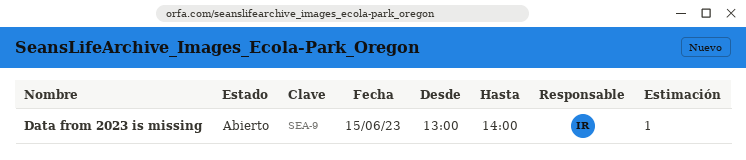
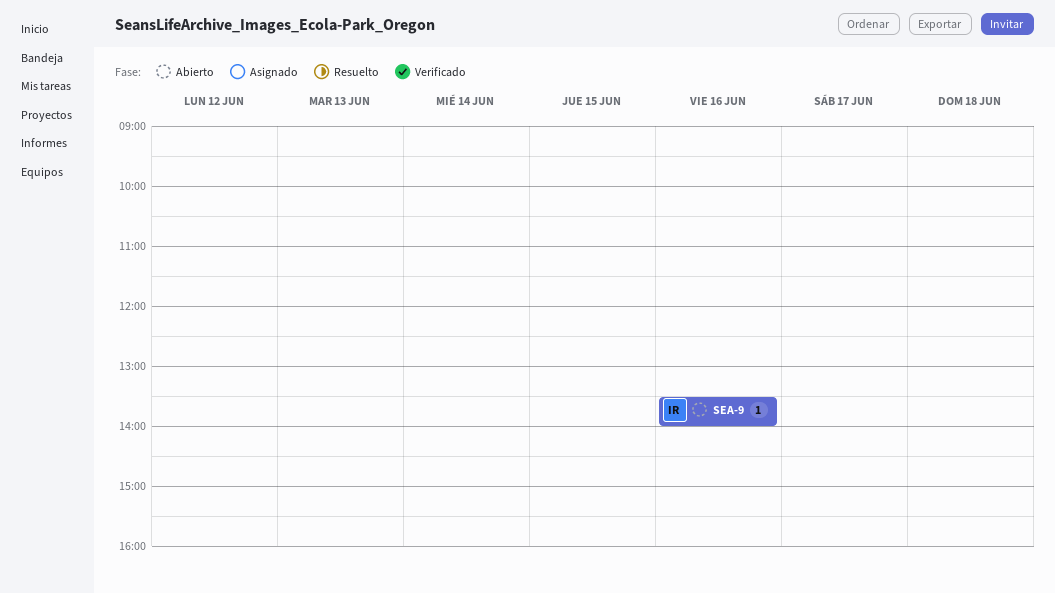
SEA-9, day: Jun 15 -> Jun 16
SEA-9, begins: 13:00 -> 13:30

